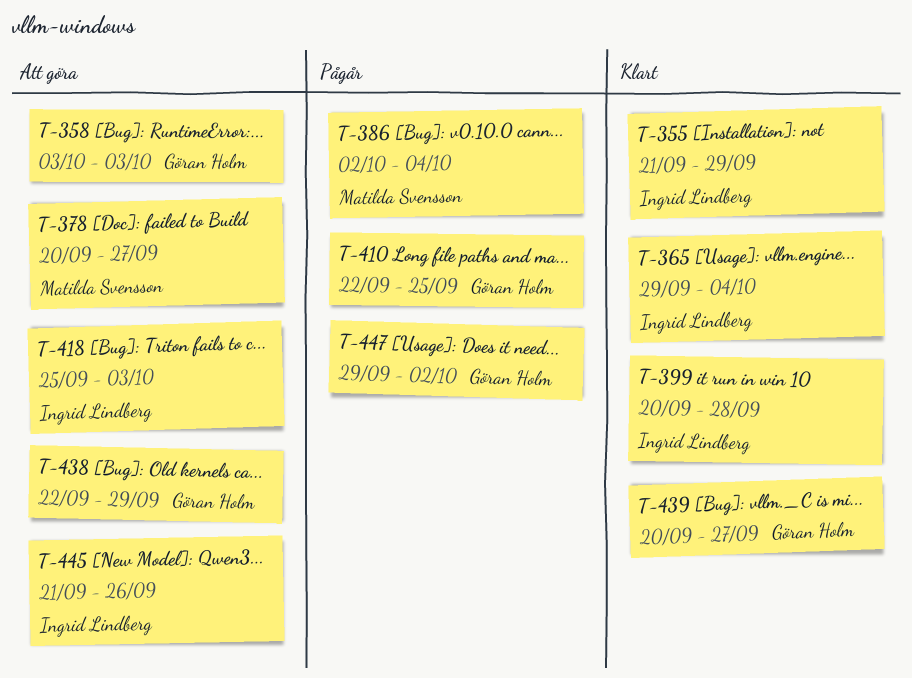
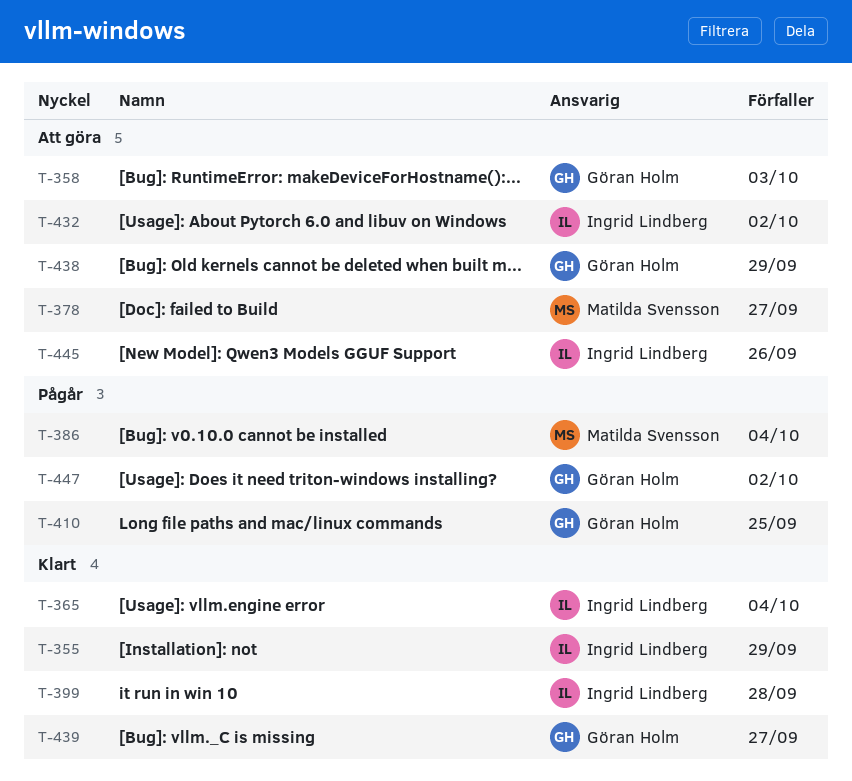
T-418: present -> none
T-432: none -> present

